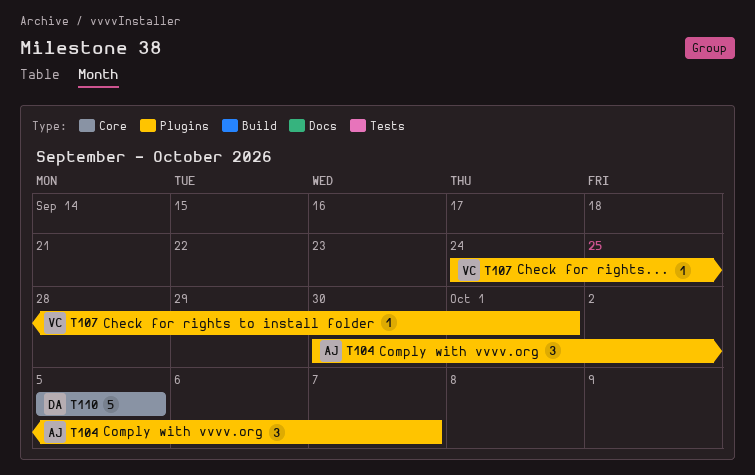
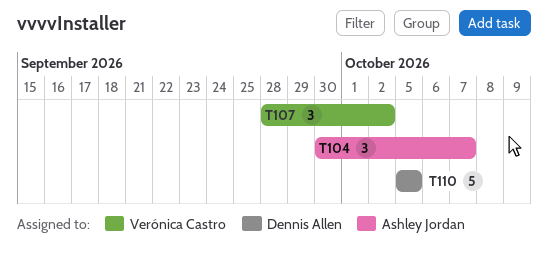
T107, estimate: 1 -> 3
T107, start: Sep 24 -> Sep 28
T107, due: Oct 1 -> Oct 2

